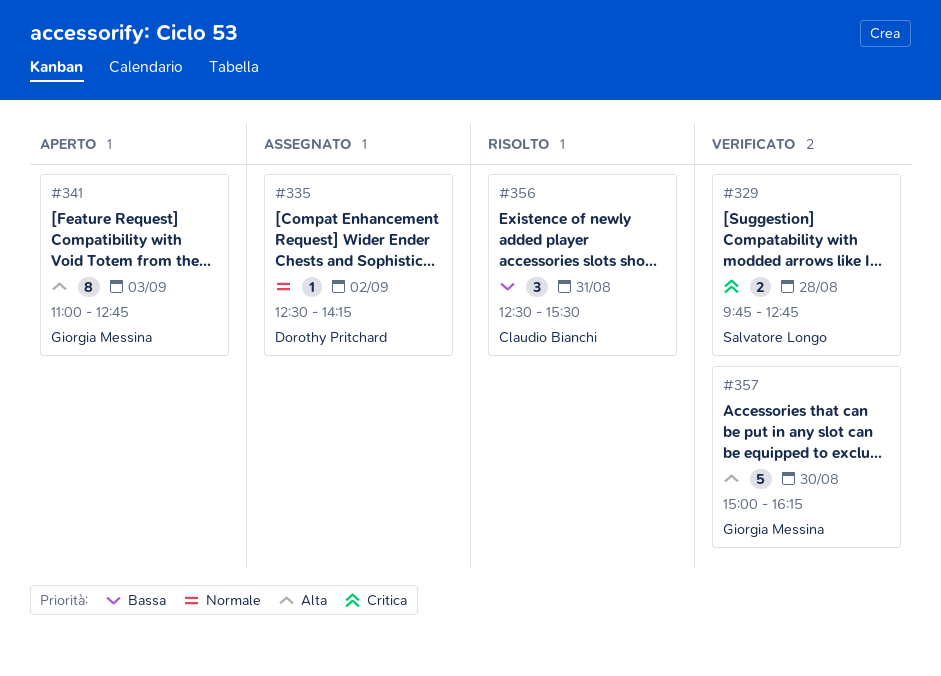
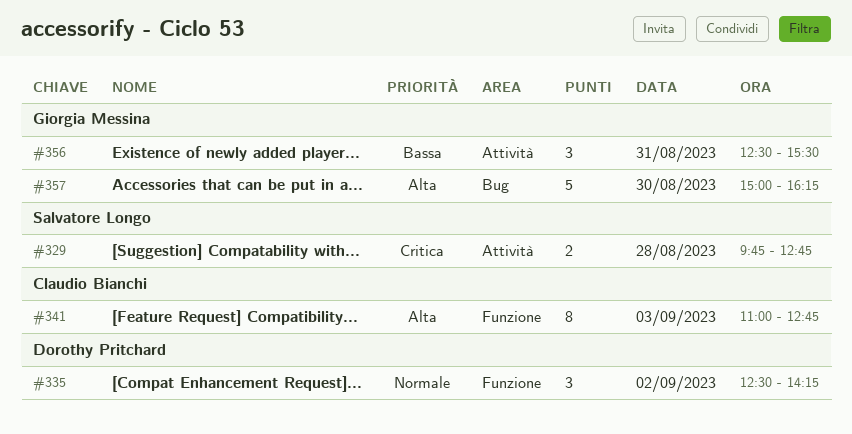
#335, estimate: 1 -> 3
#341, owner: Giorgia Messina -> Claudio Bianchi
#356, owner: Claudio Bianchi -> Giorgia Messina

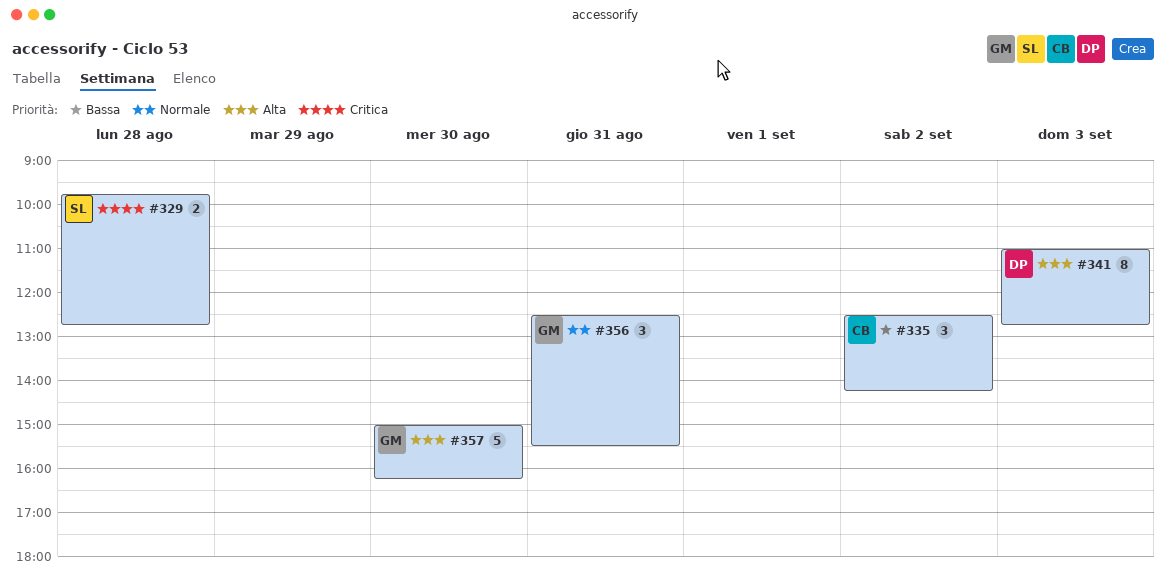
#335, owner: Dorothy Pritchard -> Claudio Bianchi
#335, priority: Normale -> Bassa
#341, owner: Claudio Bianchi -> Dorothy Pritchard
#356, priority: Bassa -> Normale

